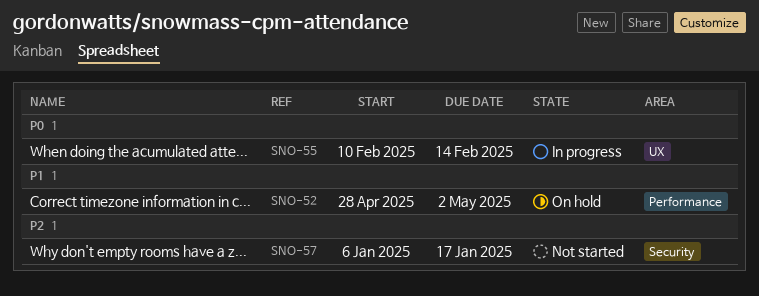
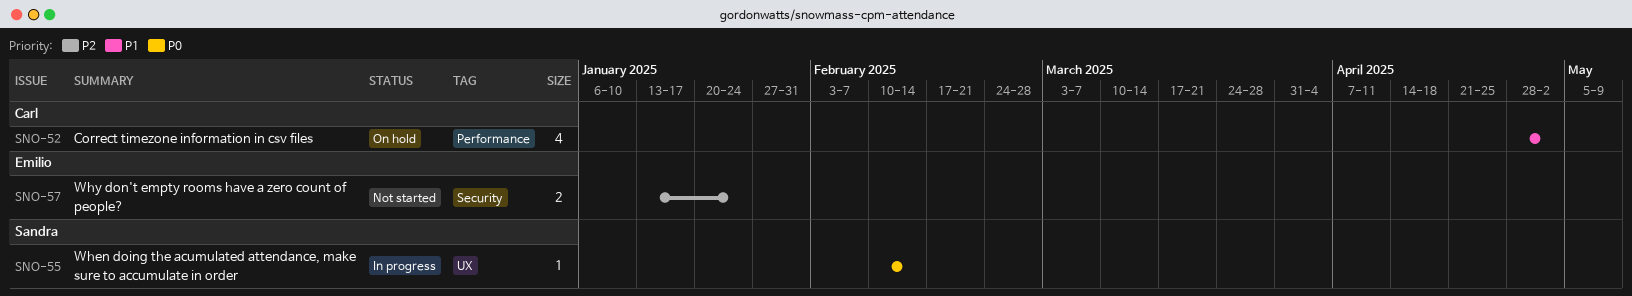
SNO-57, start: Jan 6 -> Jan 13
SNO-57, due: Jan 17 -> Jan 24

